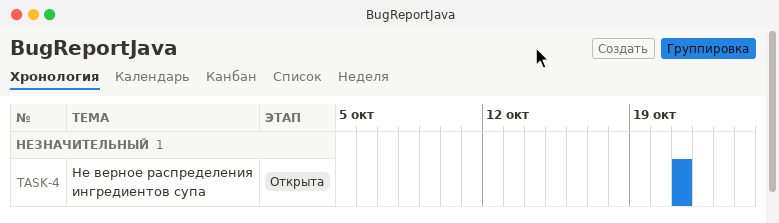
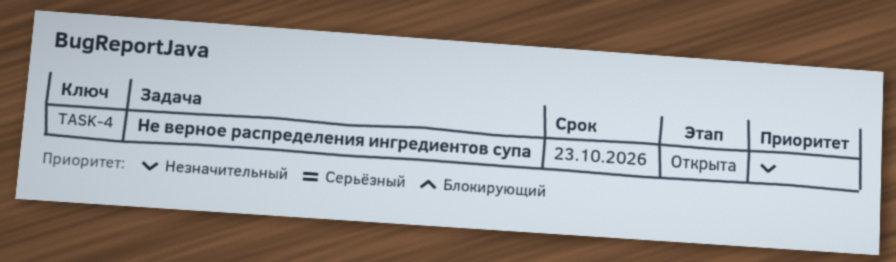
TASK-4, due: Oct 21 -> Oct 23

